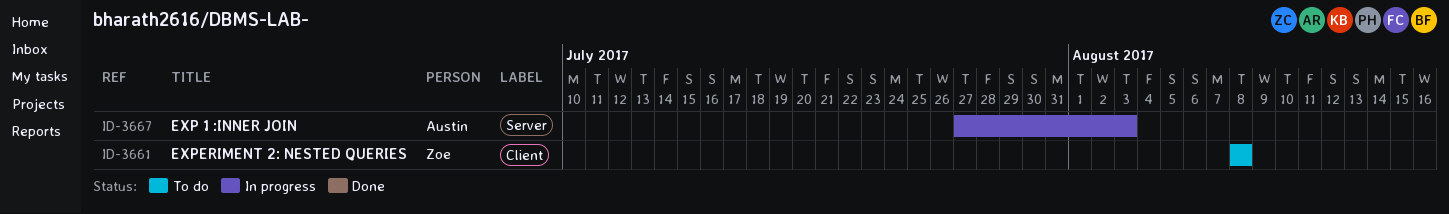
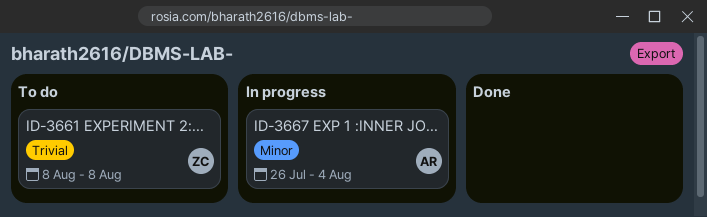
ID-3667, start: Jul 27 -> Jul 26
ID-3667, due: Aug 3 -> Aug 4

